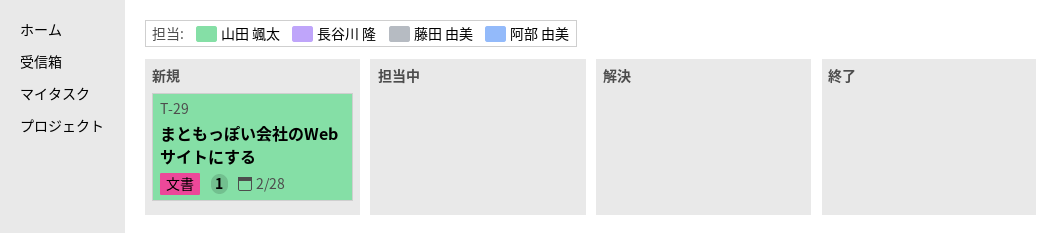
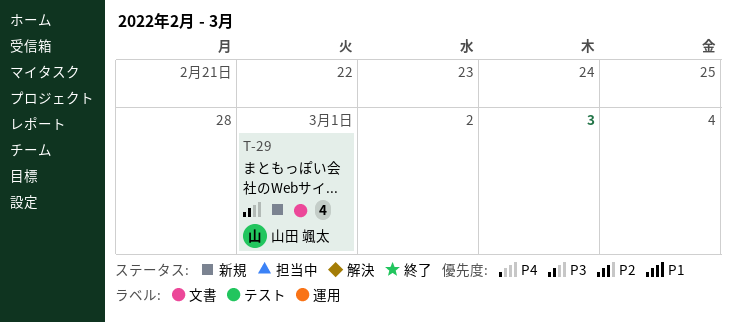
T-29, estimate: 1 -> 4
T-29, due: Feb 28 -> Mar 1

